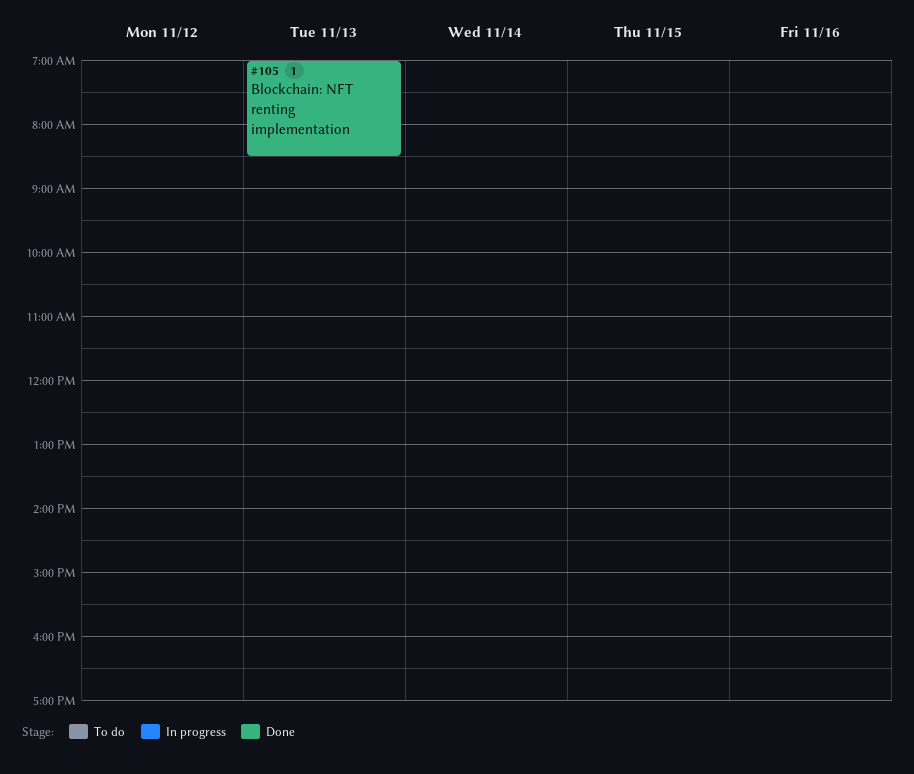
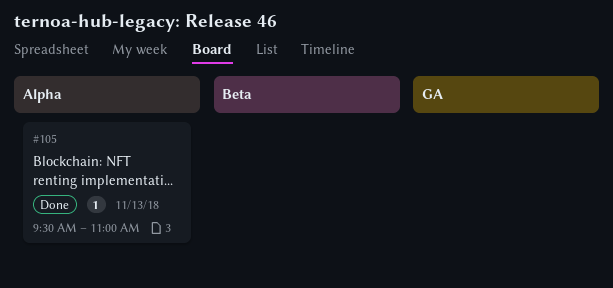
#105, begins: 07:00 -> 09:30
#105, ends: 08:30 -> 11:00

